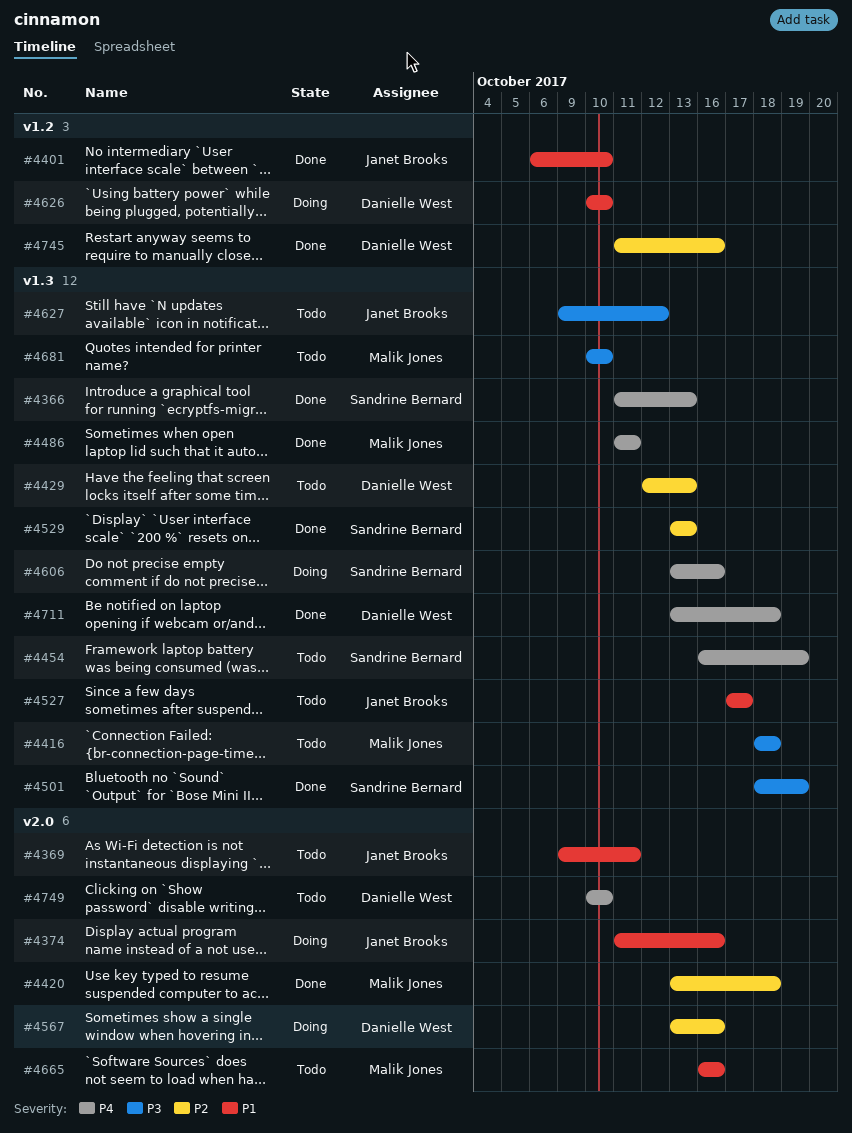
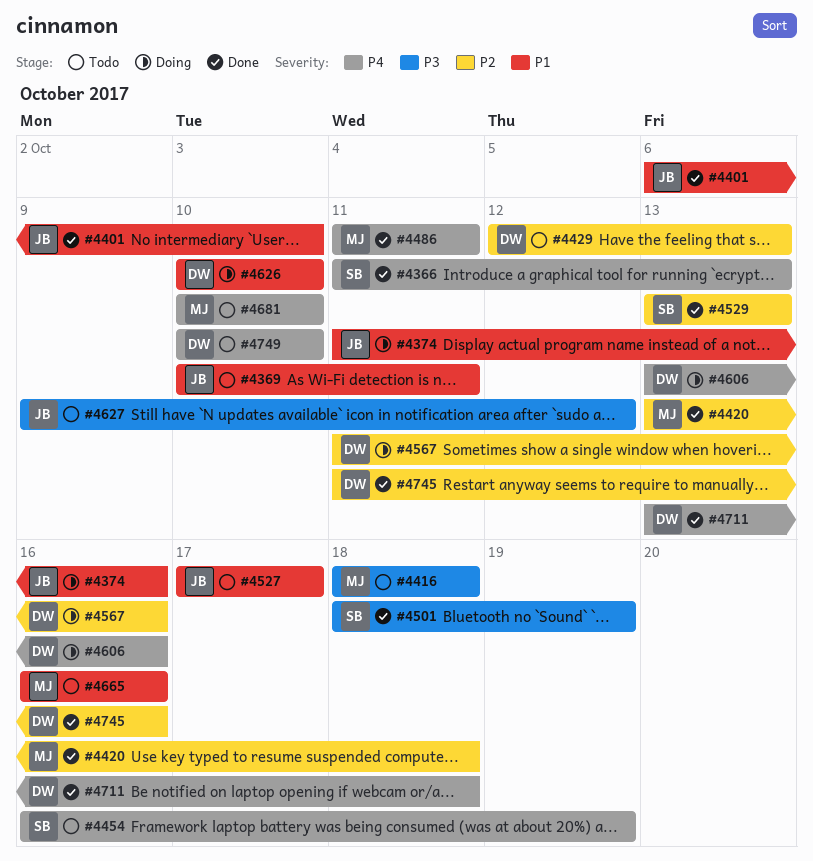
#4369, start: Oct 9 -> Oct 10
#4567, start: Oct 13 -> Oct 11
#4606, owner: Sandrine Bernard -> Danielle West
#4681, priority: P3 -> P4

